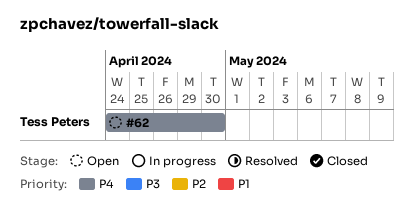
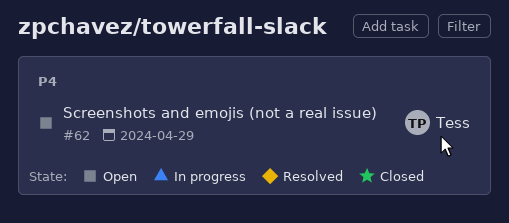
#62, due: Apr 30 -> Apr 29

